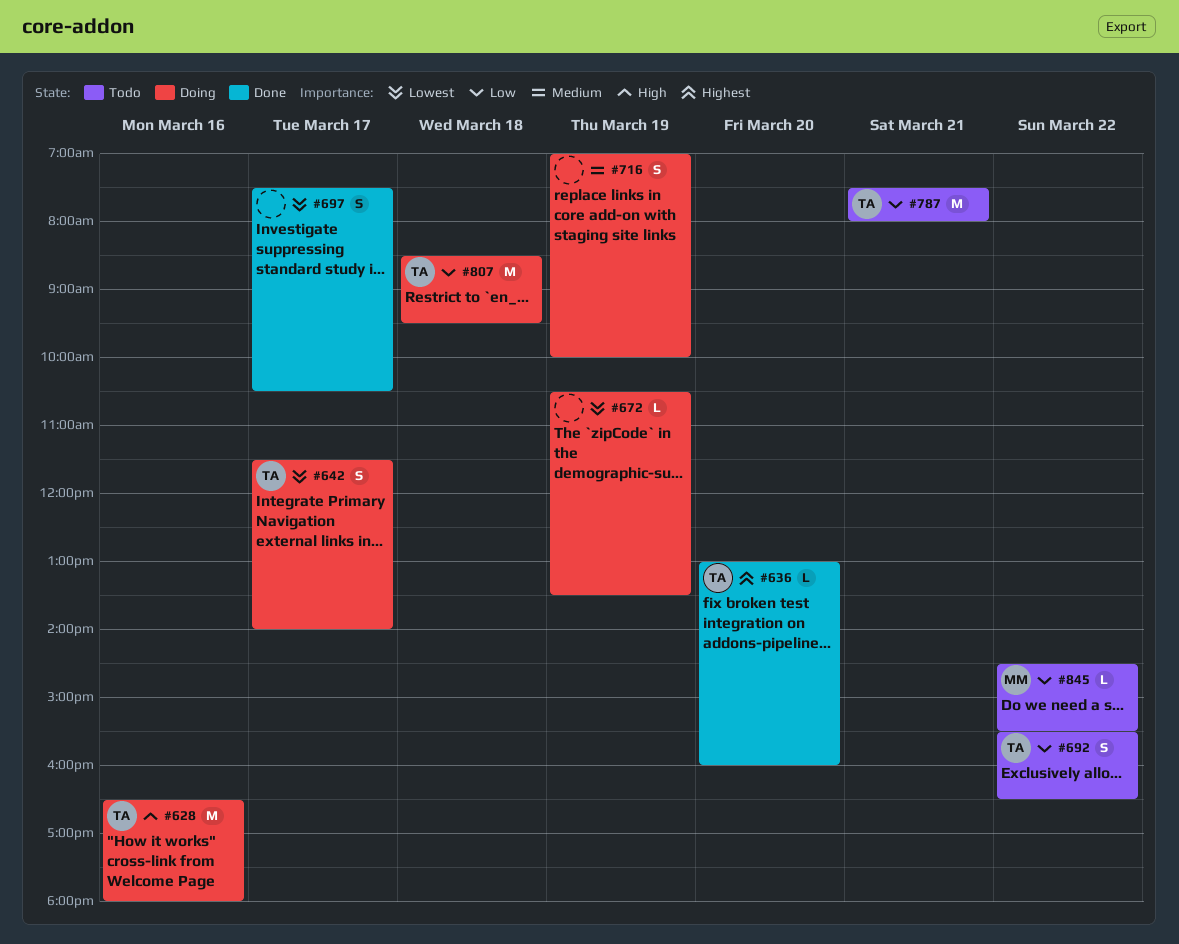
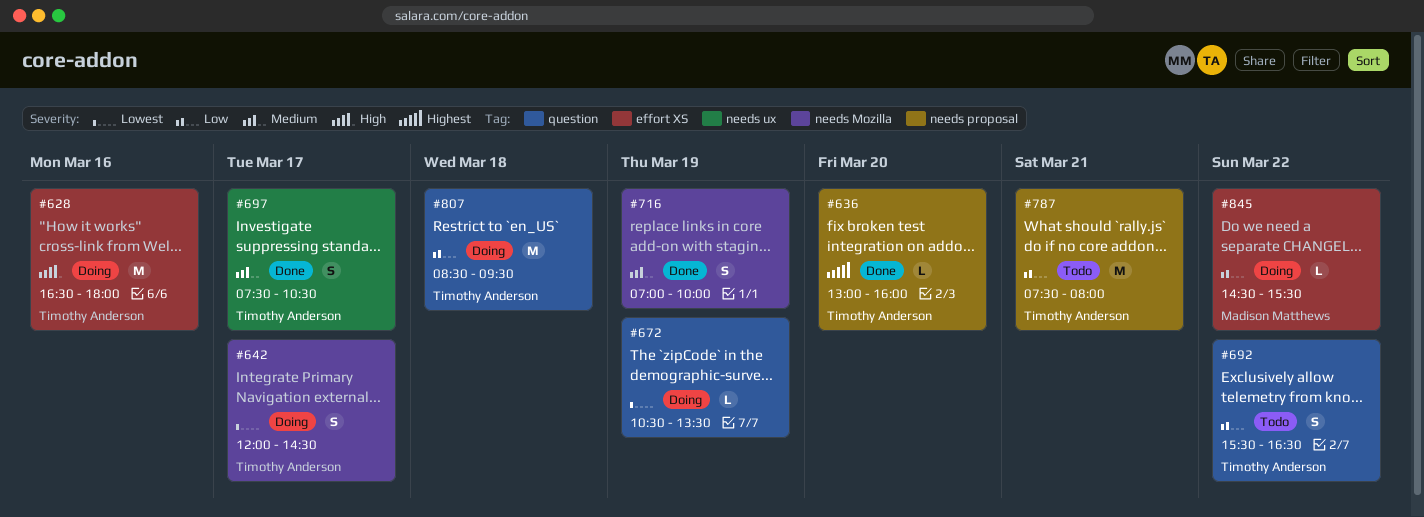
#642, begins: 11:30 -> 12:00
#642, ends: 14:00 -> 14:30
#697, owner: none -> Timothy Anderson
#697, priority: Lowest -> Medium
#716, status: Doing -> Done
#845, status: Todo -> Doing

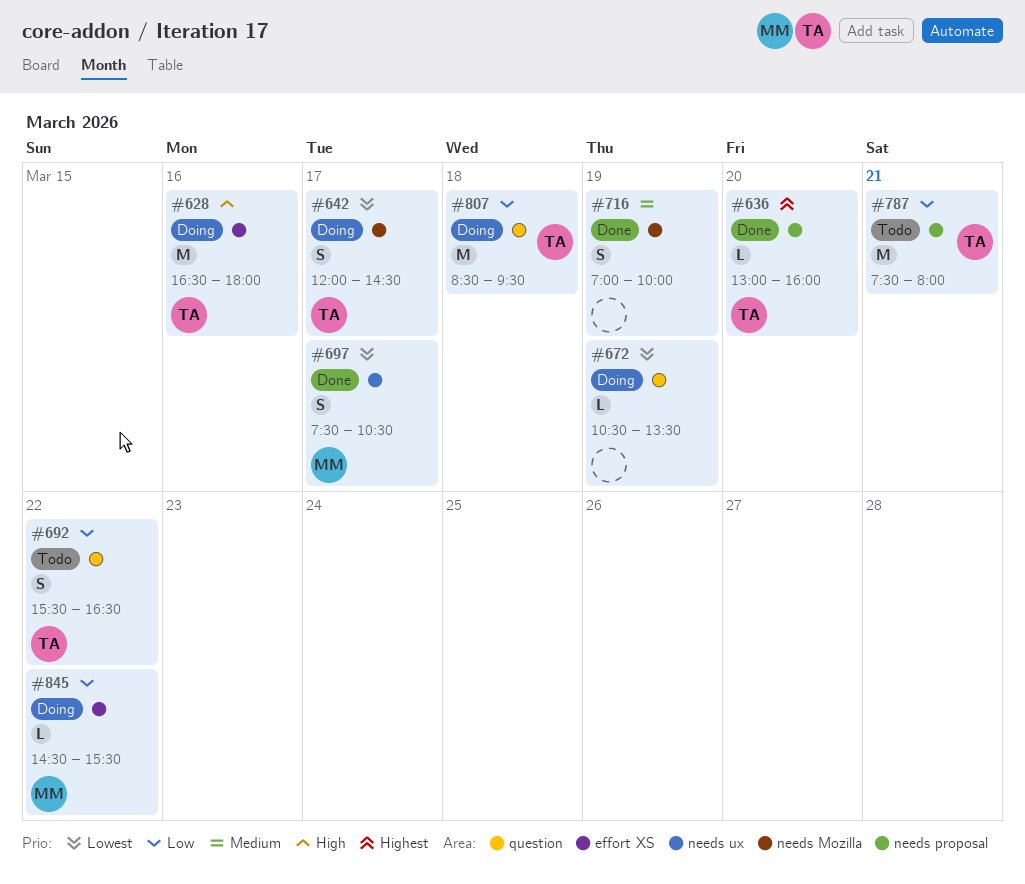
#697, owner: Timothy Anderson -> Madison Matthews
#697, priority: Medium -> Lowest

